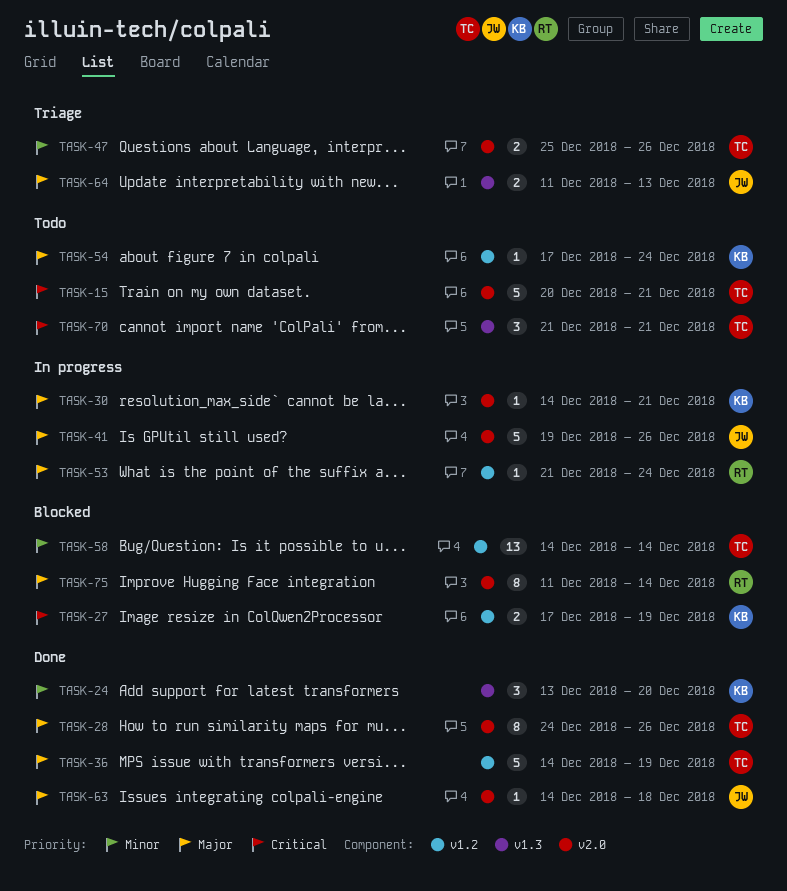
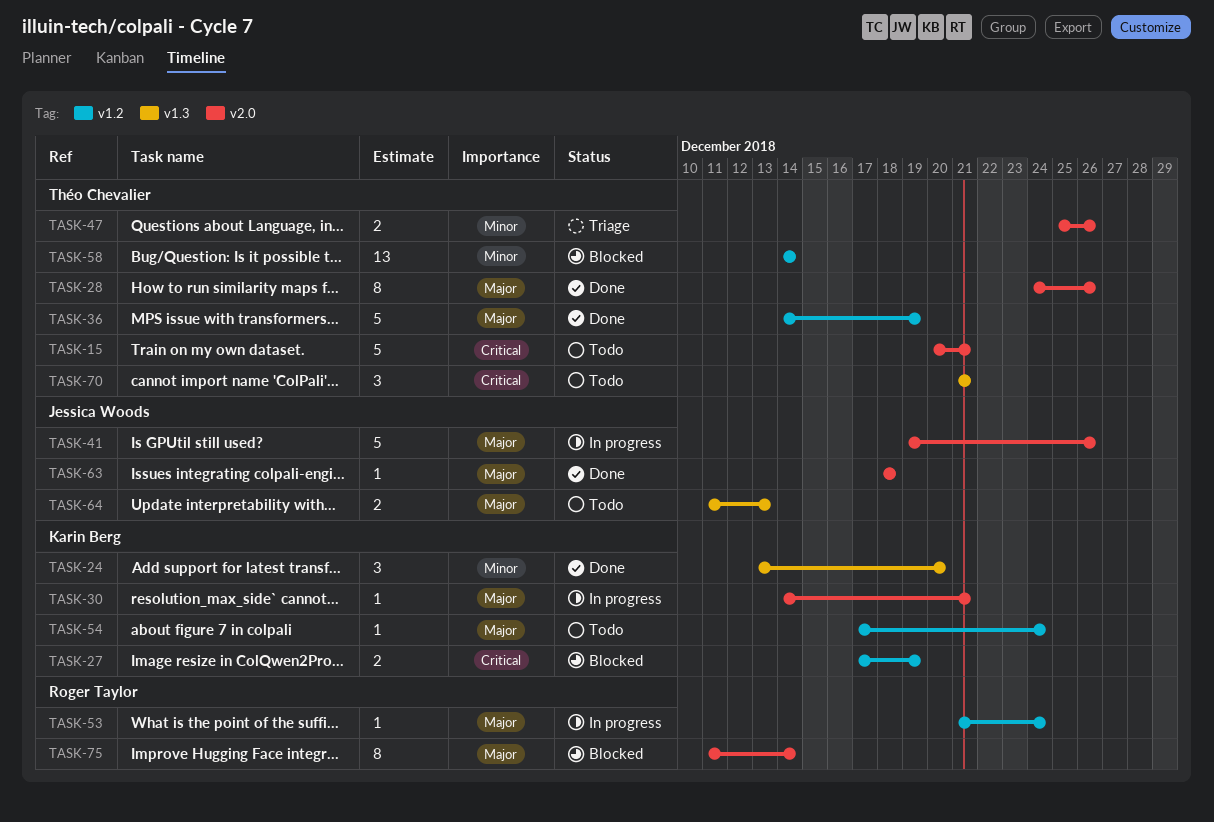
TASK-63, start: Dec 14 -> Dec 18
TASK-64, status: Triage -> Todo

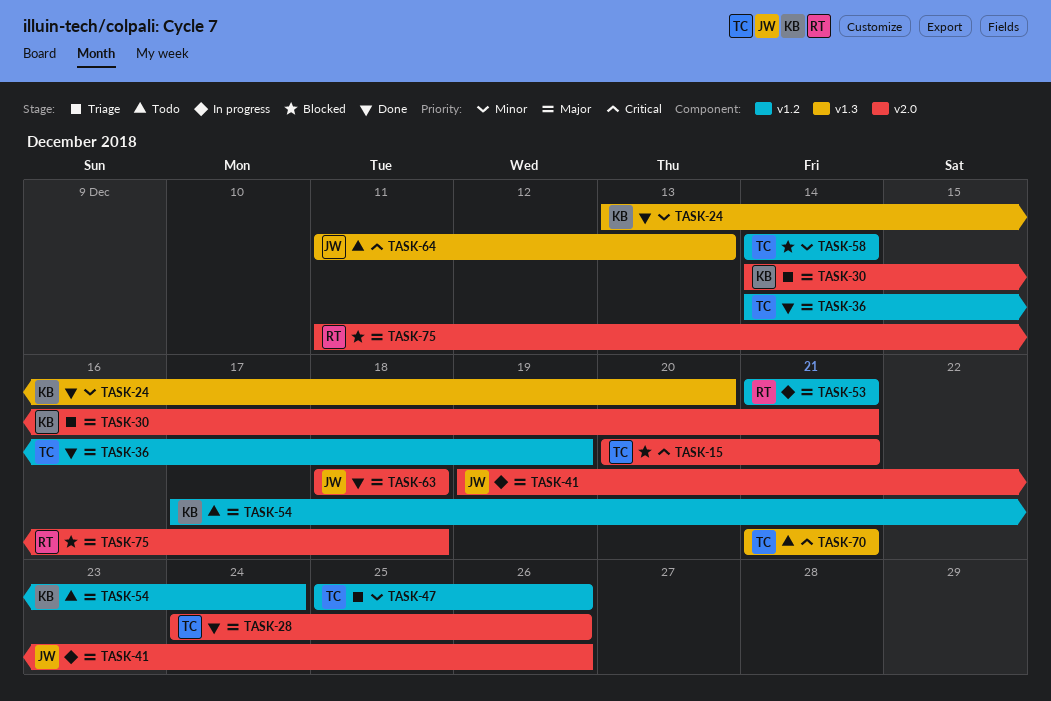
TASK-15, status: Todo -> Blocked
TASK-27: present -> none
TASK-30, status: In progress -> Triage
TASK-47, label: v2.0 -> v1.2
TASK-53, due: Dec 24 -> Dec 21
TASK-64, priority: Major -> Critical
TASK-75, due: Dec 14 -> Dec 18

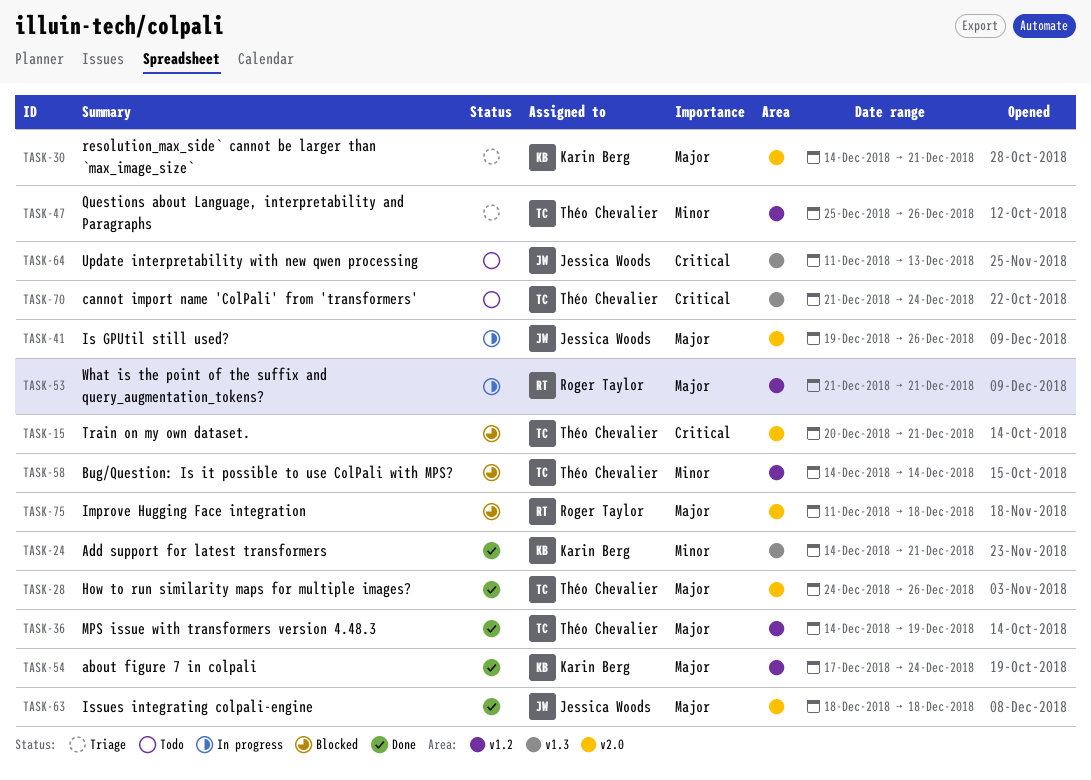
TASK-24, start: Dec 13 -> Dec 14
TASK-24, due: Dec 20 -> Dec 21
TASK-54, status: Todo -> Done
TASK-70, due: Dec 21 -> Dec 24

